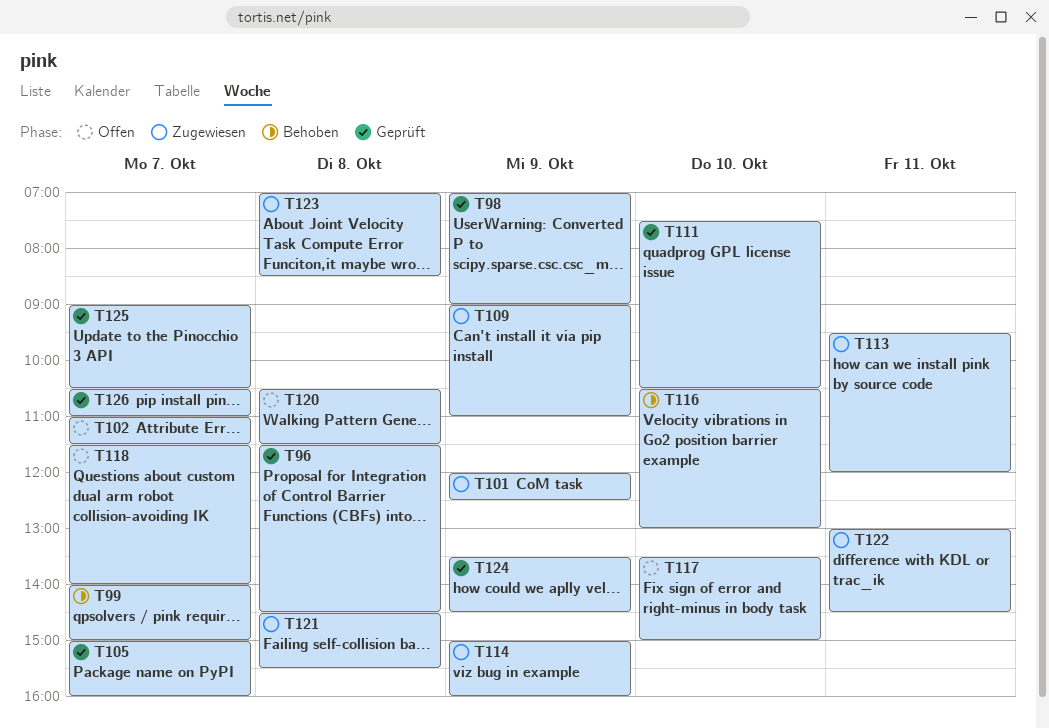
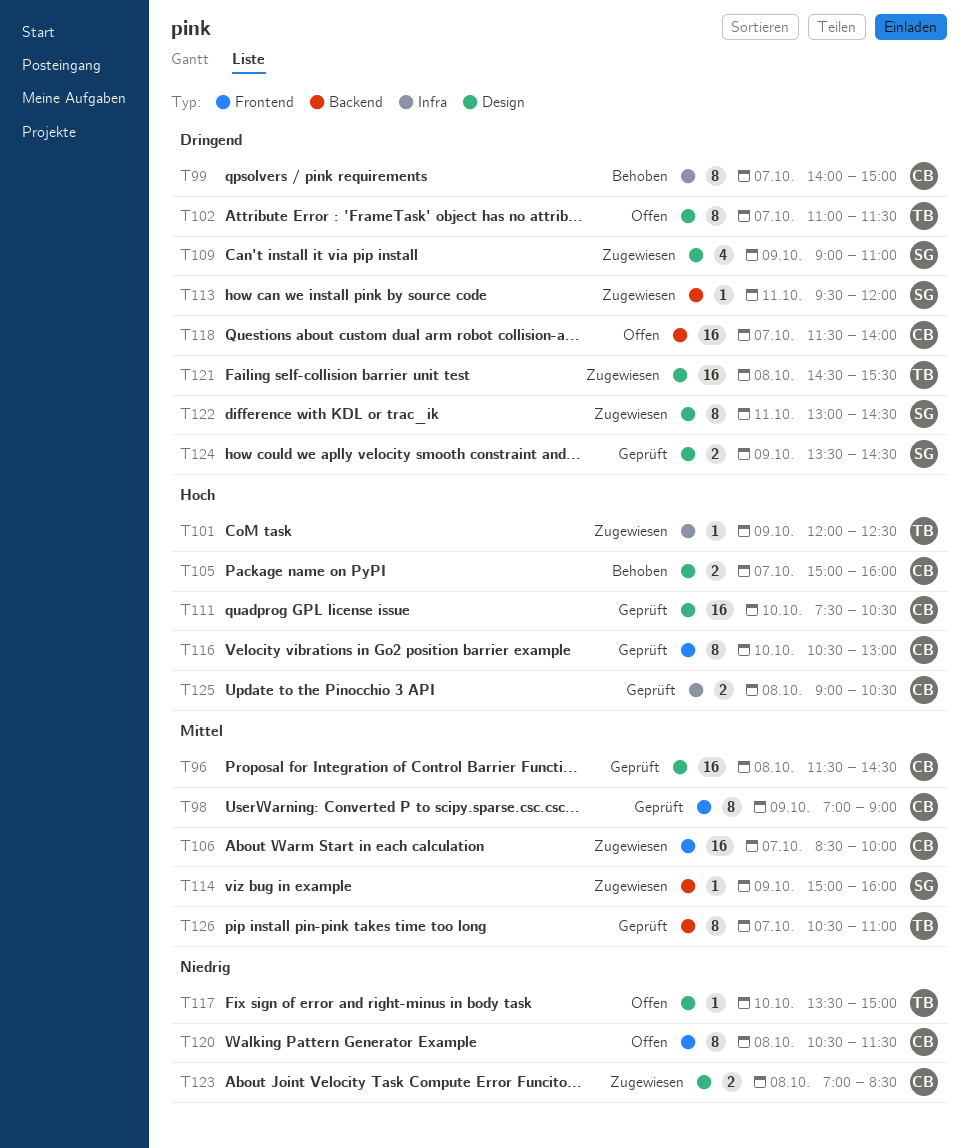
T105, status: Geprüft -> Behoben
T106: none -> present
T116, status: Behoben -> Geprüft
T125, day: Oct 7 -> Oct 8

